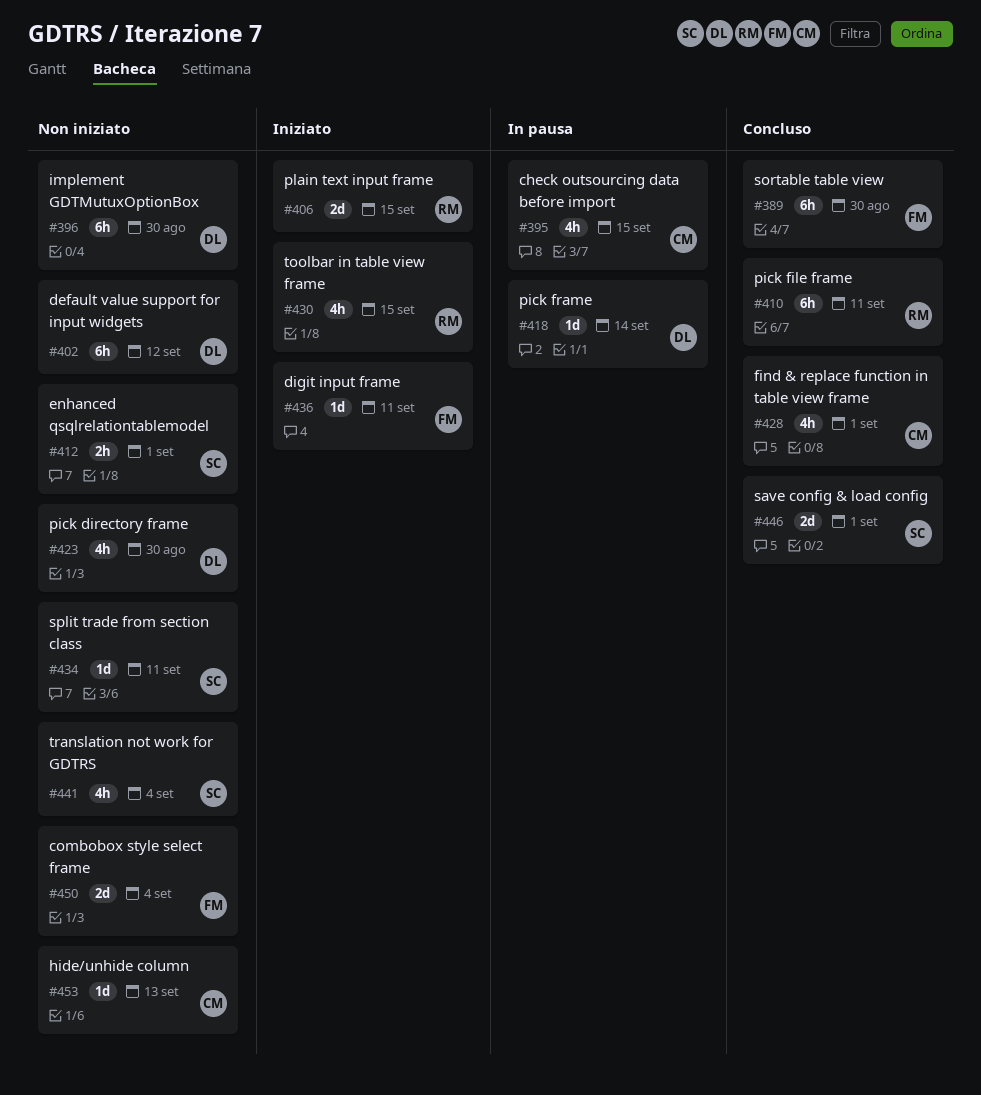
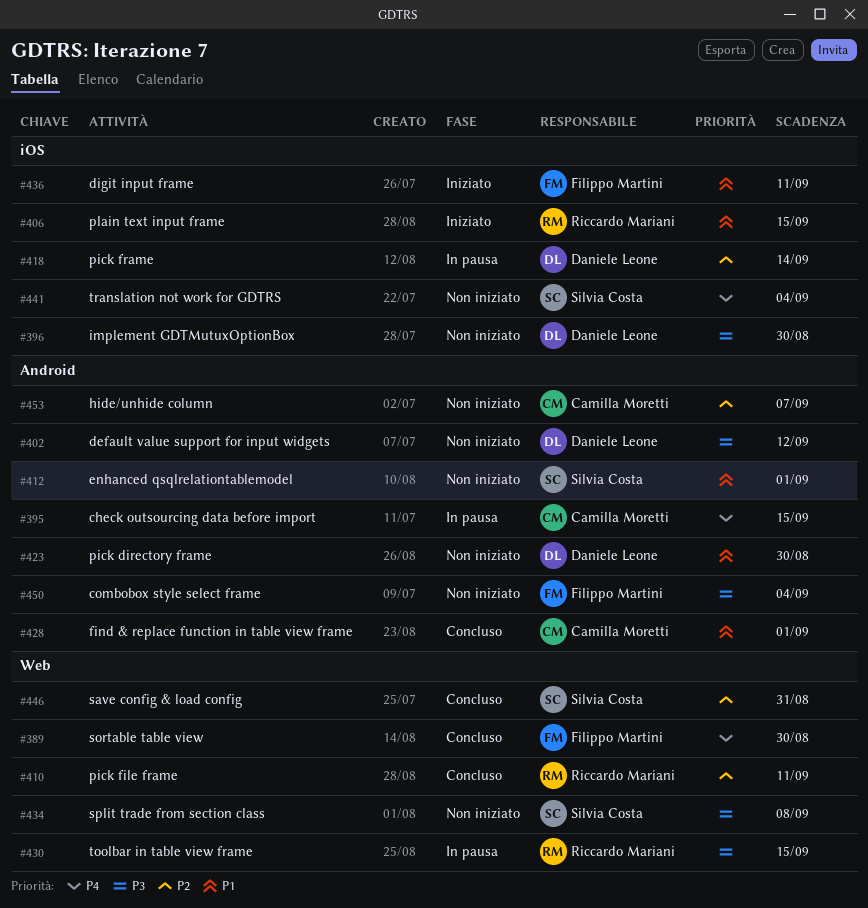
#430, status: Iniziato -> In pausa
#434, due: Sep 11 -> Sep 8
#446, due: Sep 1 -> Aug 31
#453, due: Sep 13 -> Sep 7

